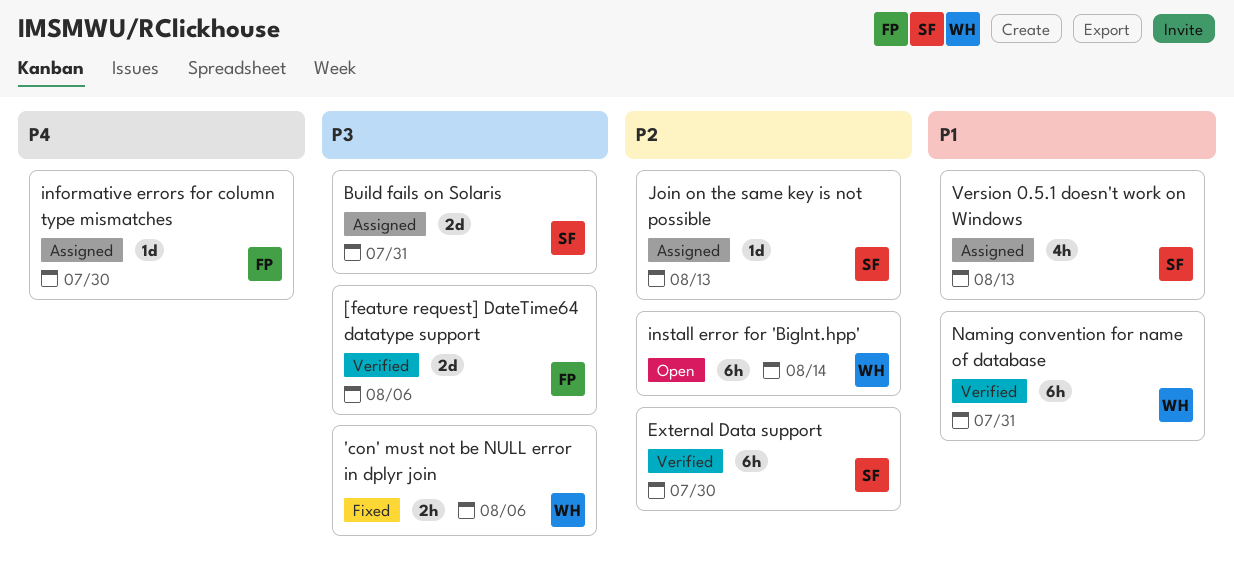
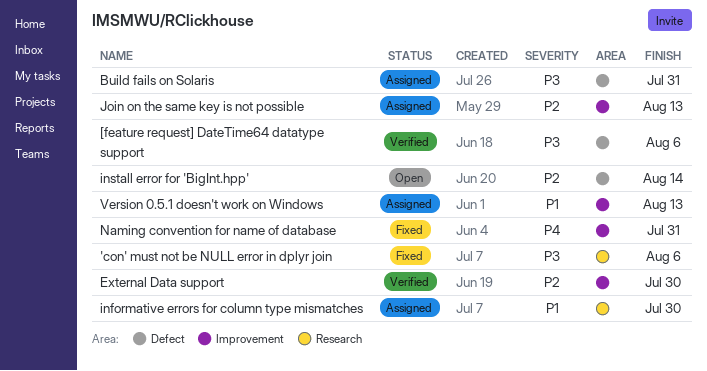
informative errors for column type mismatches, priority: P4 -> P1
Naming convention for name of database, status: Verified -> Fixed
Naming convention for name of database, priority: P1 -> P4

